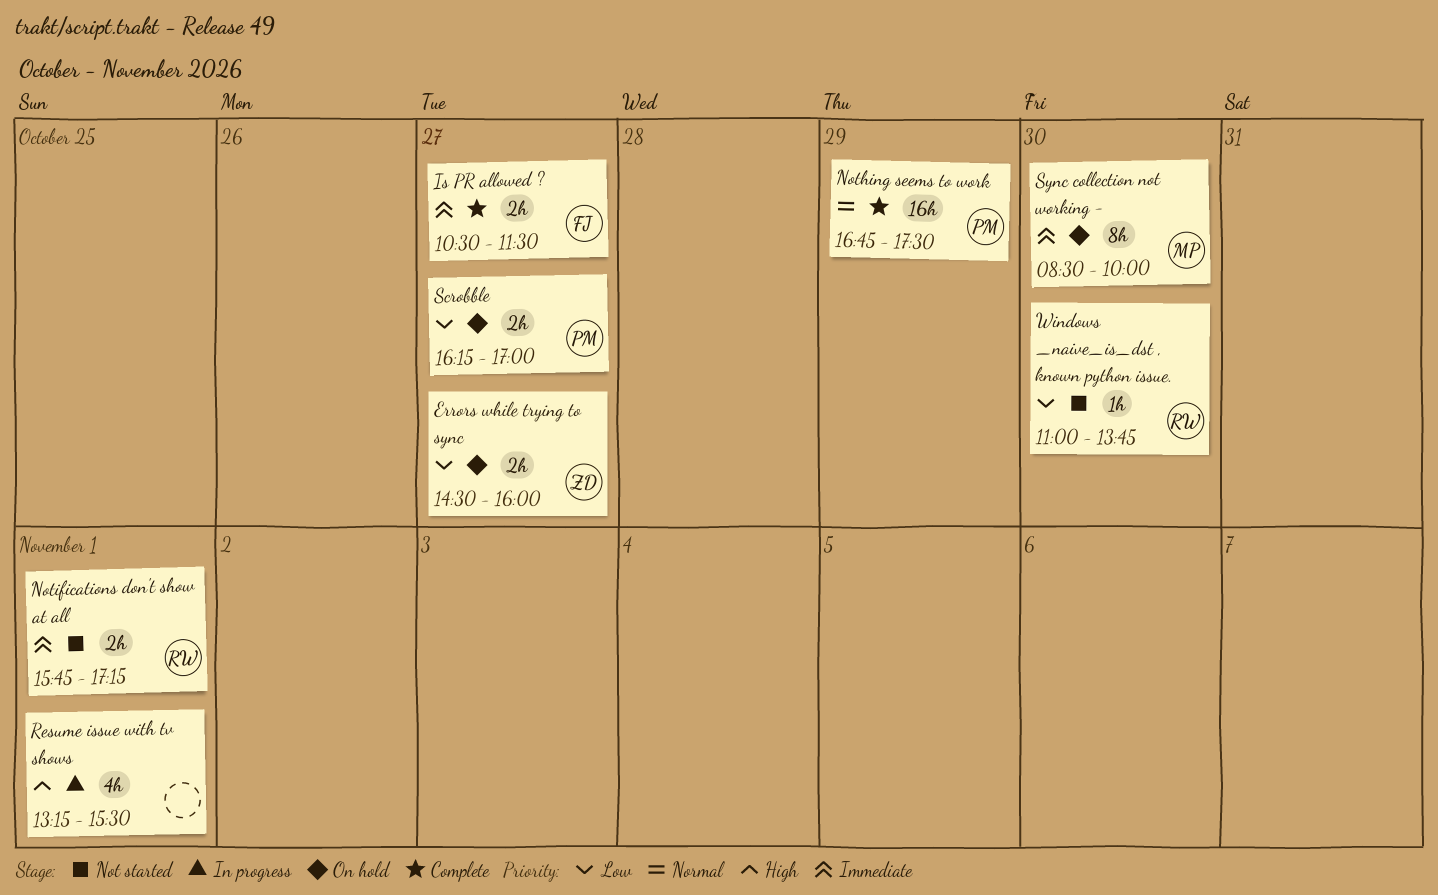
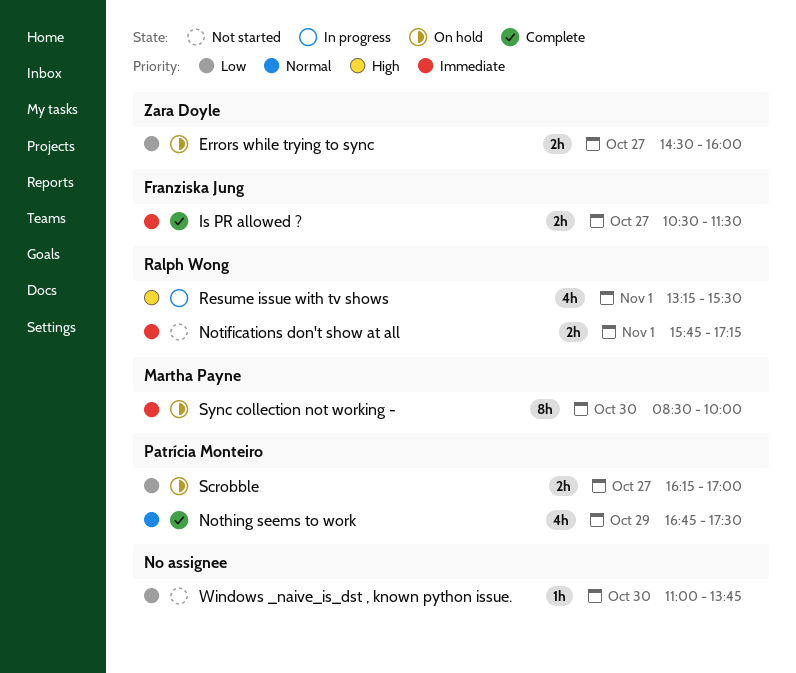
Nothing seems to work, estimate: 16h -> 4h
Resume issue with tv shows, owner: none -> Ralph Wong
Windows _naive_is_dst , known python issue., owner: Ralph Wong -> none

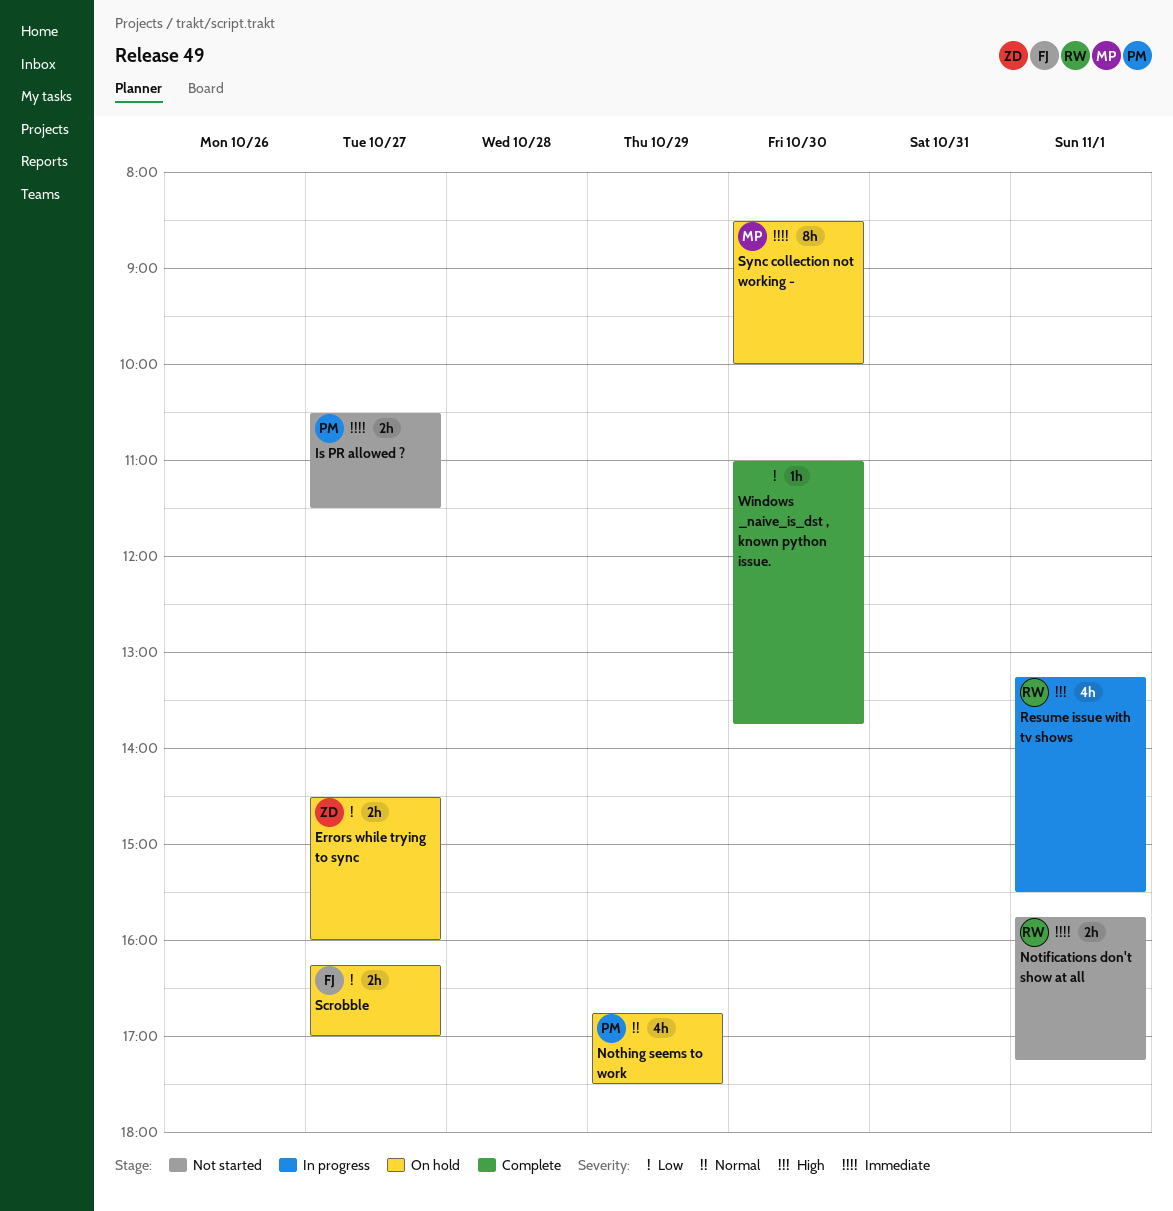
Is PR allowed ?, status: Complete -> Not started
Is PR allowed ?, owner: Franziska Jung -> Patrícia Monteiro
Nothing seems to work, status: Complete -> On hold
Scrobble, owner: Patrícia Monteiro -> Franziska Jung
Windows _naive_is_dst , known python issue., status: Not started -> Complete

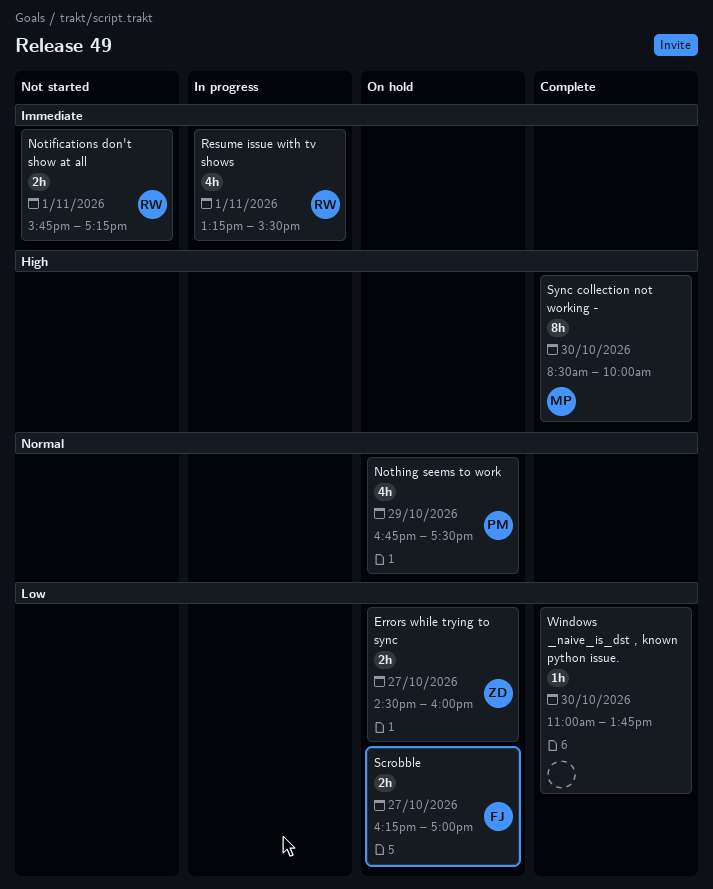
Is PR allowed ?: present -> none
Resume issue with tv shows, priority: High -> Immediate
Sync collection not working -, status: On hold -> Complete
Sync collection not working -, priority: Immediate -> High

